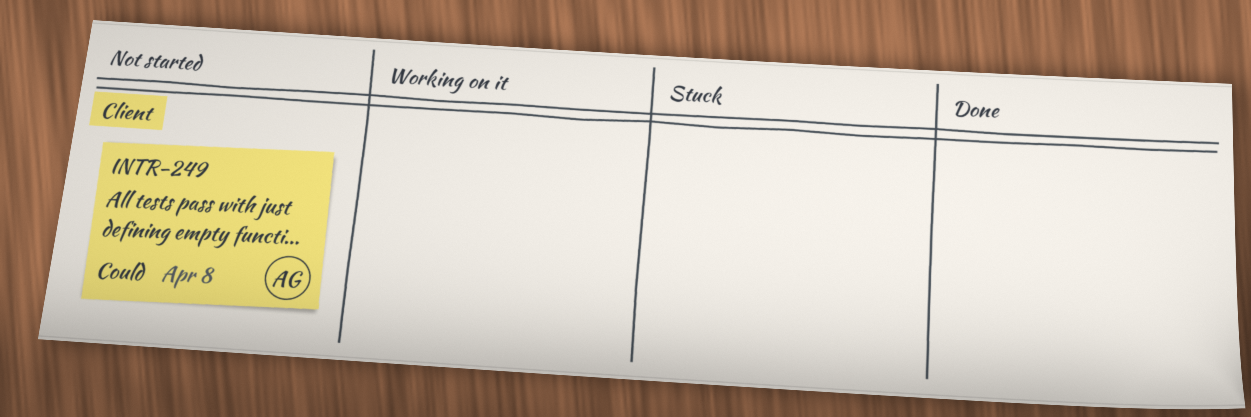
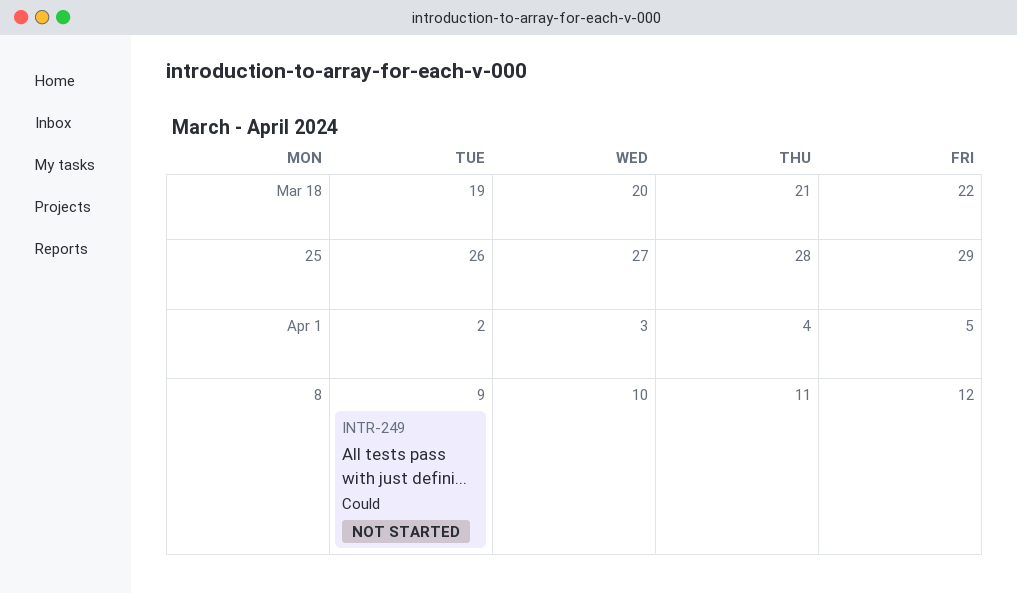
INTR-249, due: Apr 8 -> Apr 9

